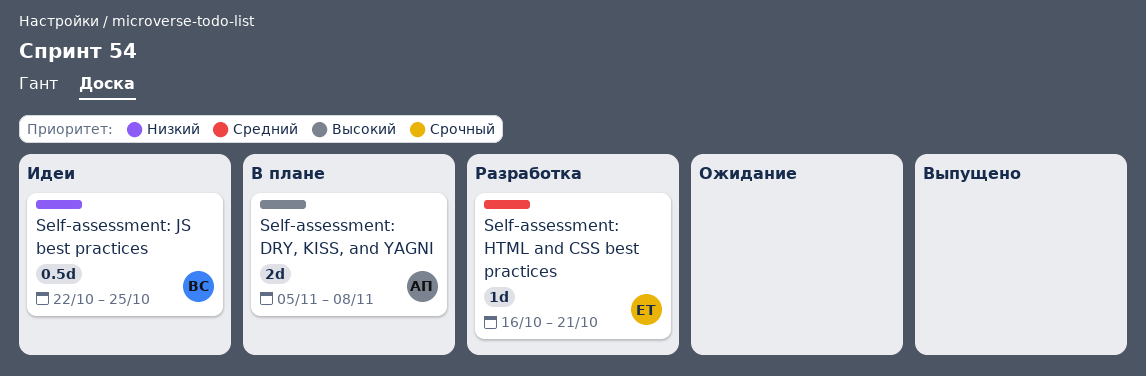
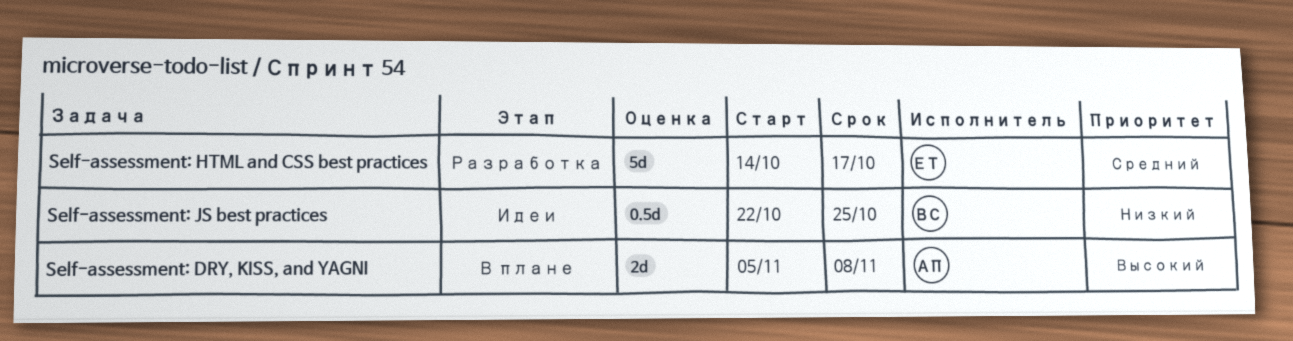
Self-assessment: HTML and CSS best practices, estimate: 1d -> 5d
Self-assessment: HTML and CSS best practices, start: Oct 16 -> Oct 14
Self-assessment: HTML and CSS best practices, due: Oct 21 -> Oct 17

